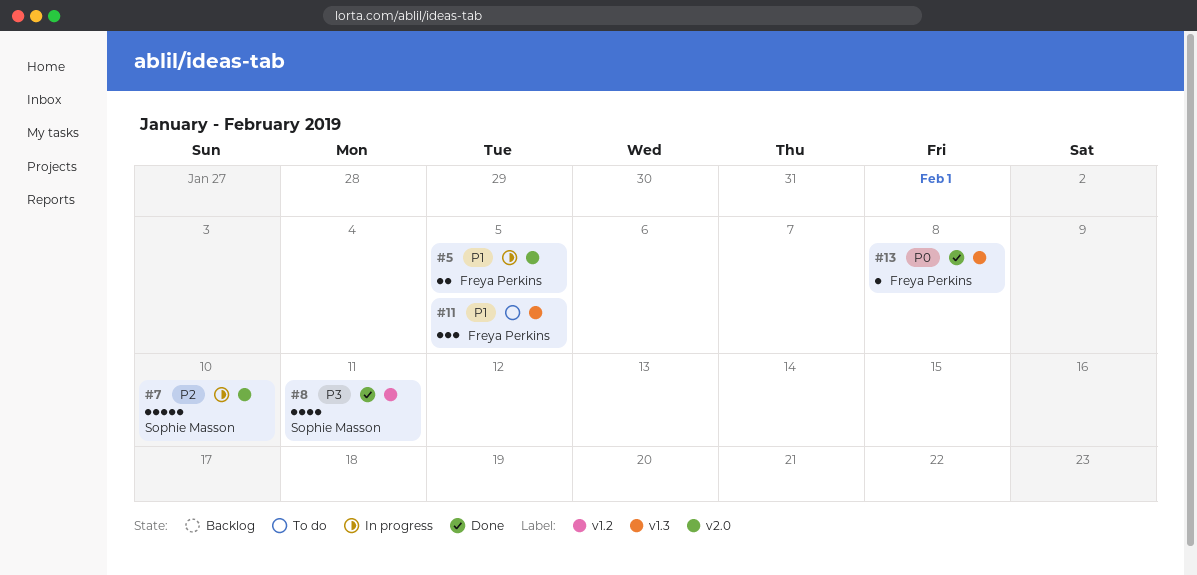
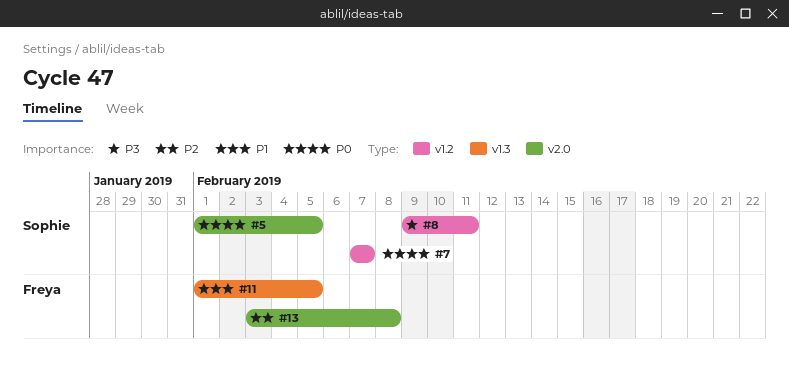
#5, owner: Freya Perkins -> Sophie Masson
#5, priority: P1 -> P0
#7, priority: P2 -> P0
#7, label: v2.0 -> v1.2
#7, due: Feb 10 -> Feb 7
#13, priority: P0 -> P2
#13, label: v1.3 -> v2.0

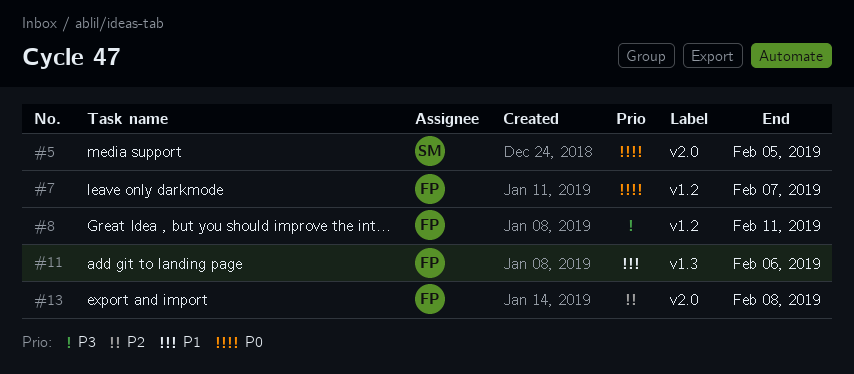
#7, owner: Sophie -> Freya
#8, owner: Sophie -> Freya
#11, due: Feb 5 -> Feb 6

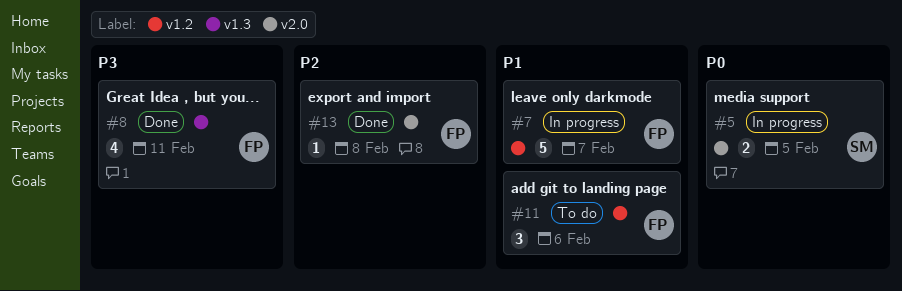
#7, priority: P0 -> P1
#8, label: v1.2 -> v1.3
#11, label: v1.3 -> v1.2

